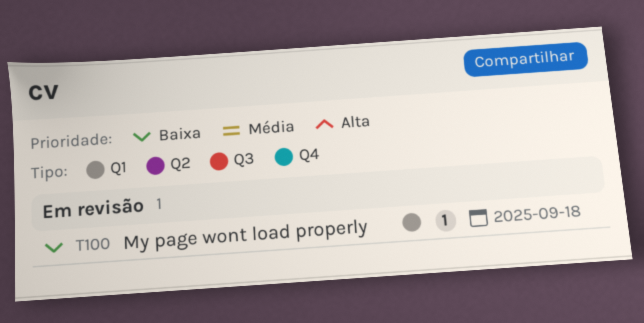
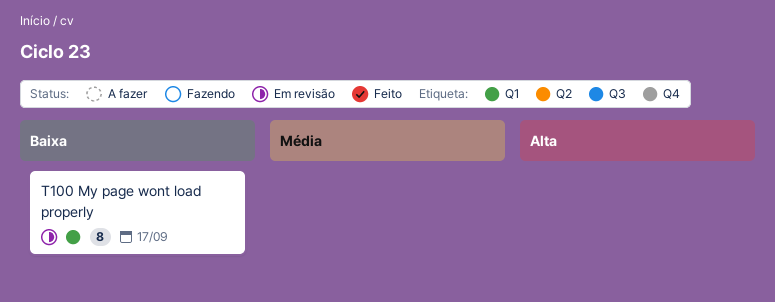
T100, estimate: 1 -> 8
T100, due: Sep 18 -> Sep 17

